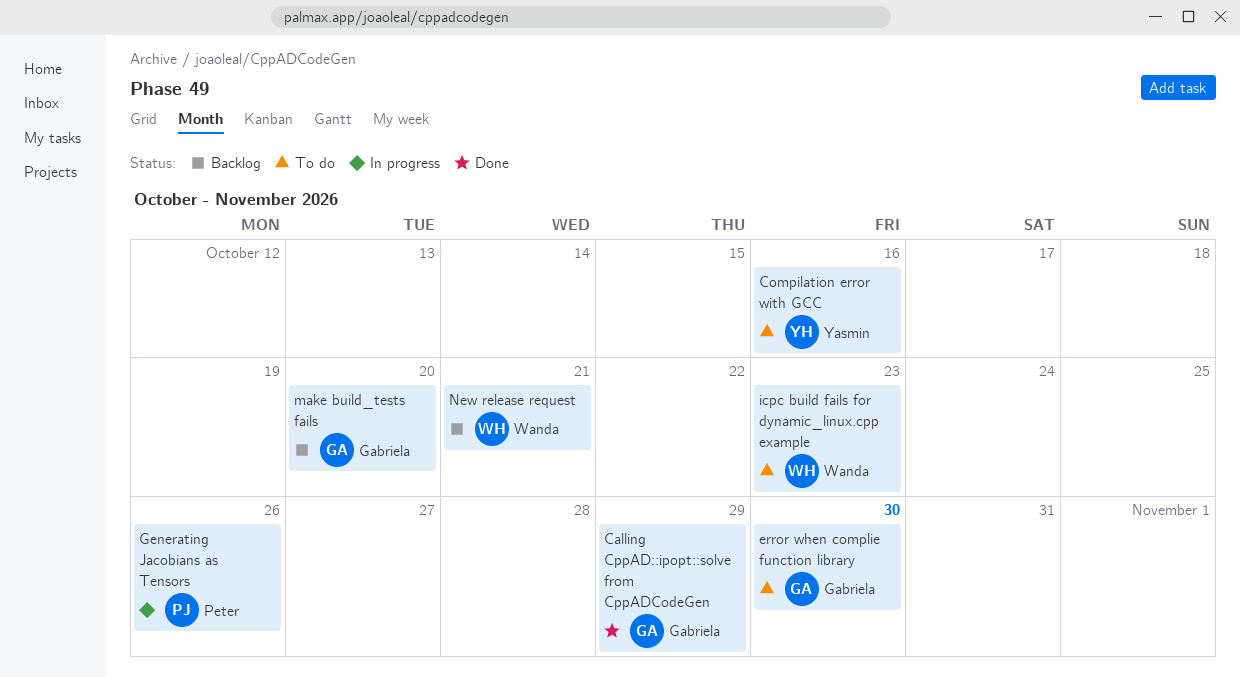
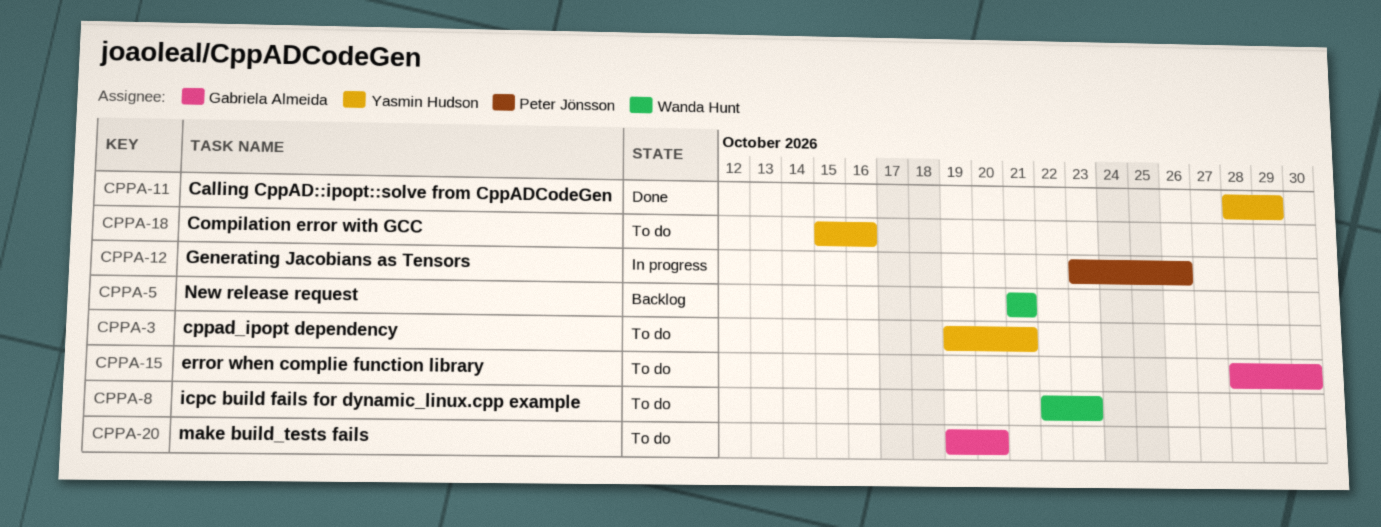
Calling CppAD::ipopt::solve from CppADCodeGen, owner: Gabriela Almeida -> Yasmin Hudson
cppad_ipopt dependency: none -> present
make build_tests fails, status: Backlog -> To do

